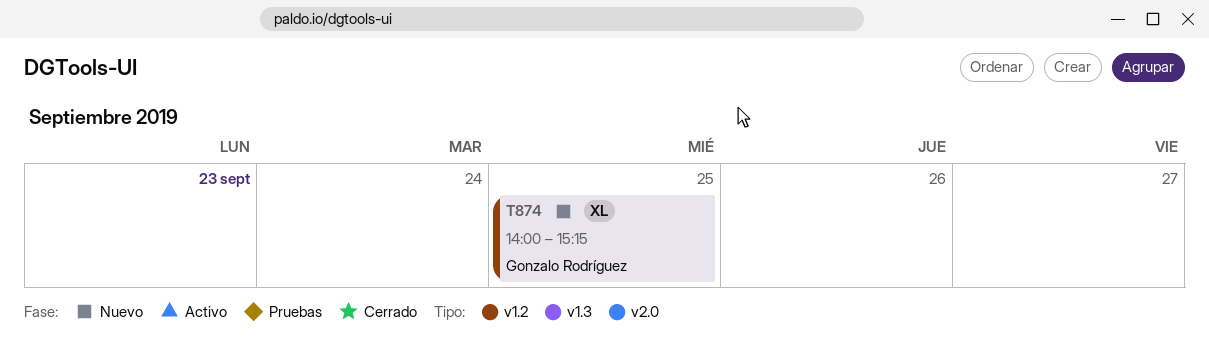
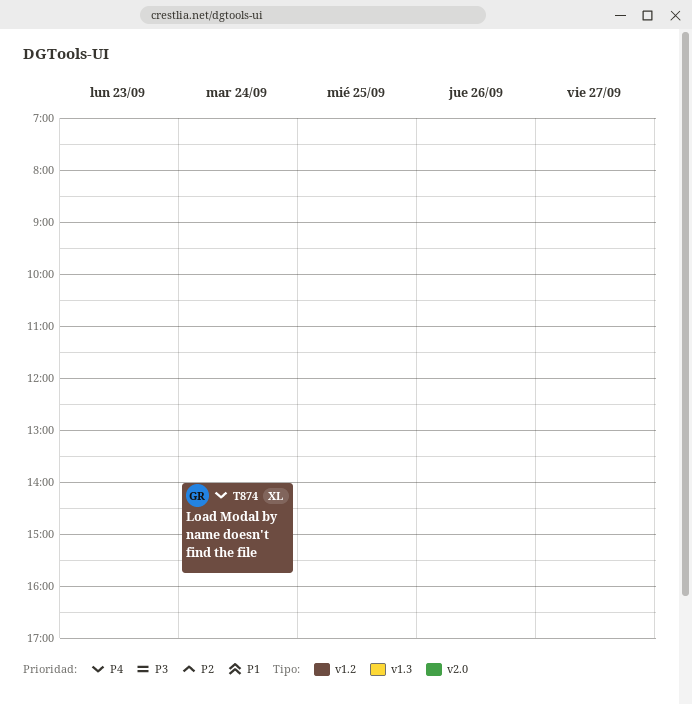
T874, day: Sep 25 -> Sep 24
T874, ends: 15:15 -> 15:45

